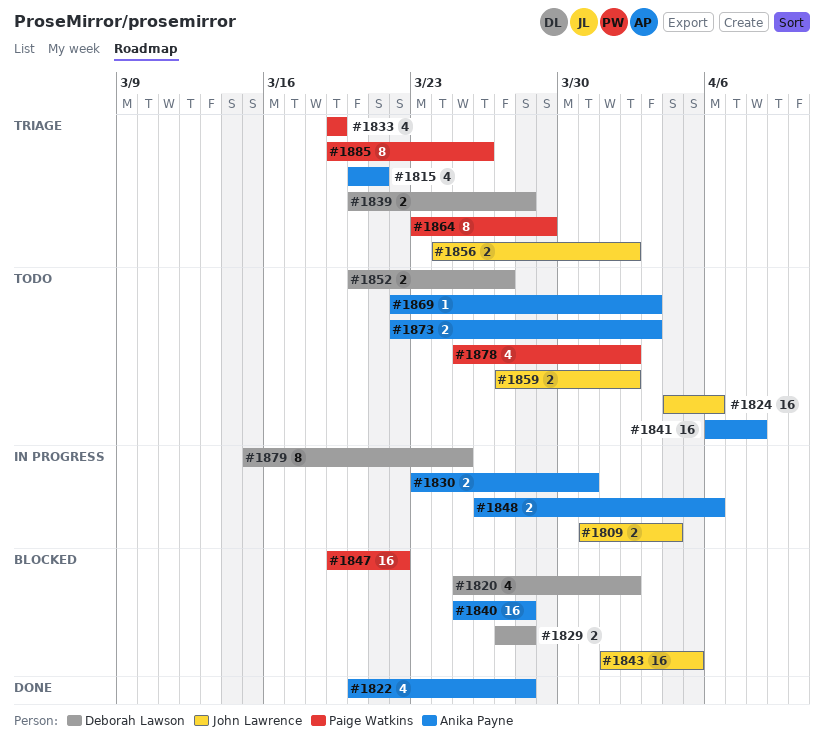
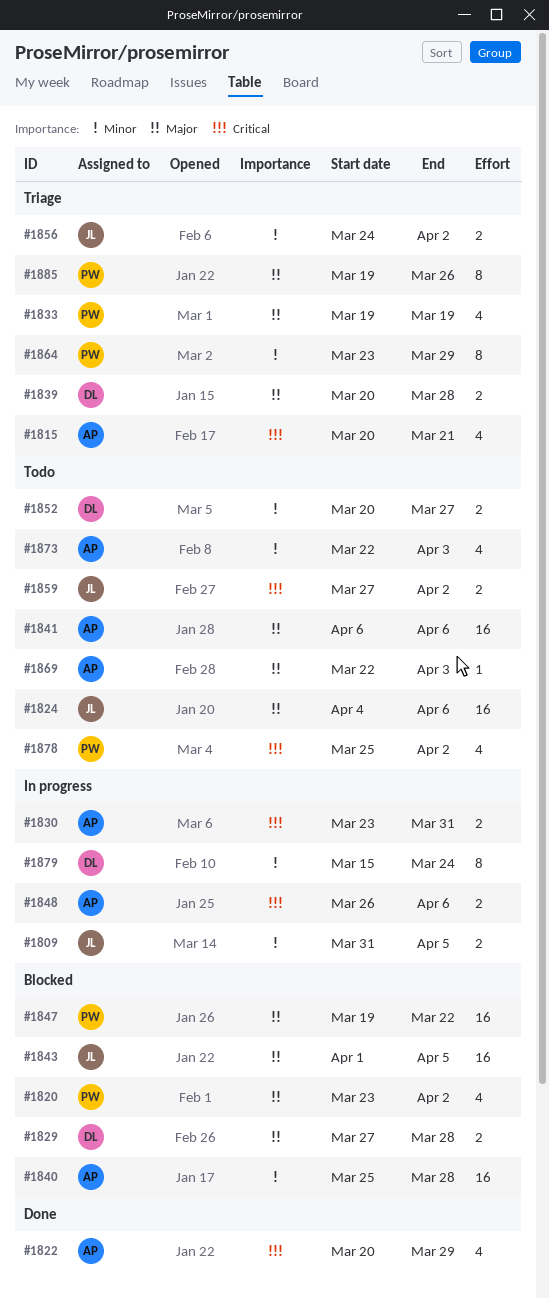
#1809, due: Apr 4 -> Apr 5
#1820, owner: Deborah Lawson -> Paige Watkins
#1820, start: Mar 25 -> Mar 23
#1822, due: Mar 28 -> Mar 29
#1841, due: Apr 8 -> Apr 6
#1873, estimate: 2 -> 4
#1879, due: Mar 25 -> Mar 24

